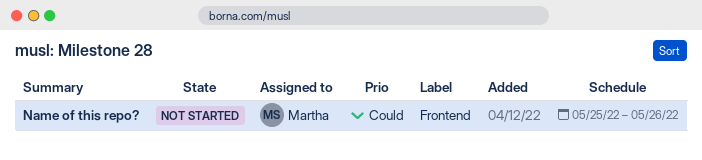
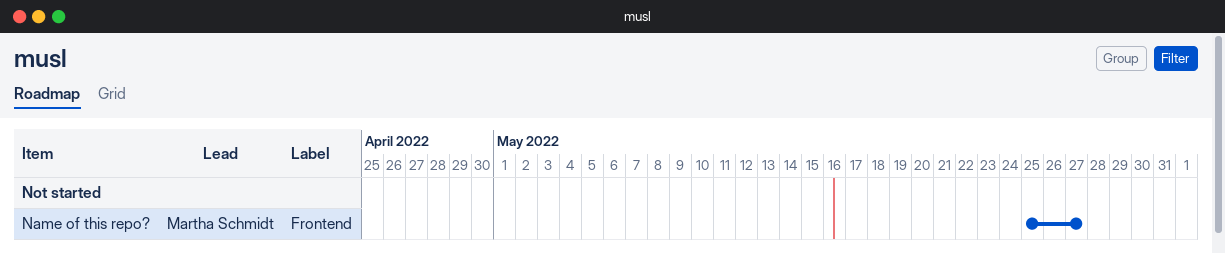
Name of this repo?, due: May 26 -> May 27

